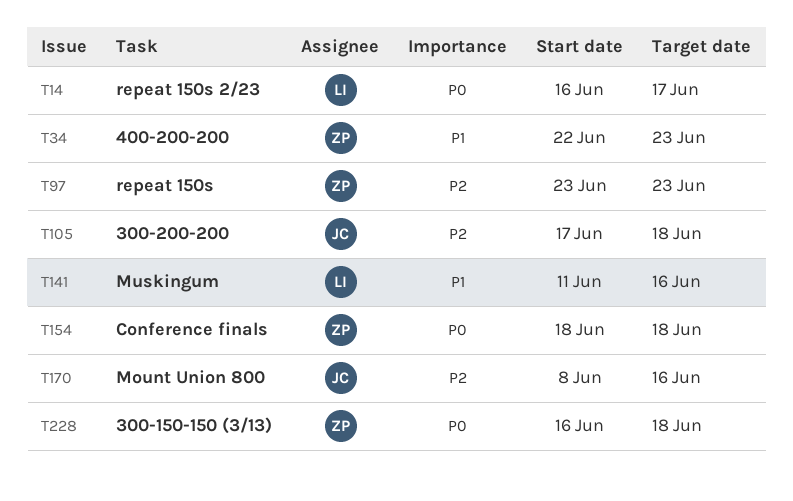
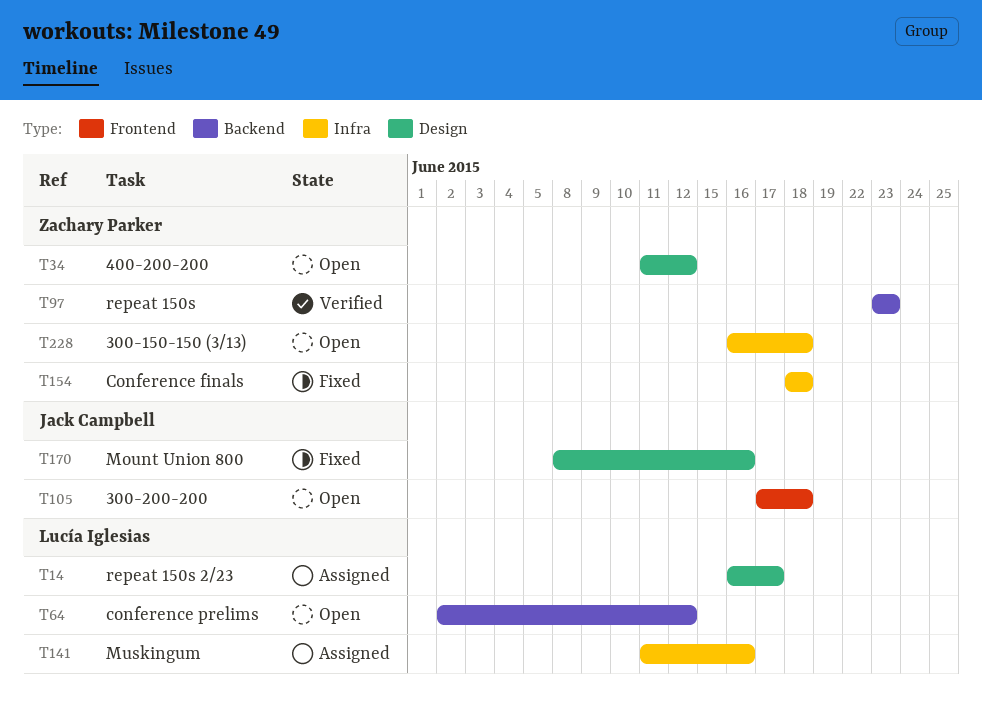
T34, start: Jun 22 -> Jun 11
T34, due: Jun 23 -> Jun 12
T64: none -> present

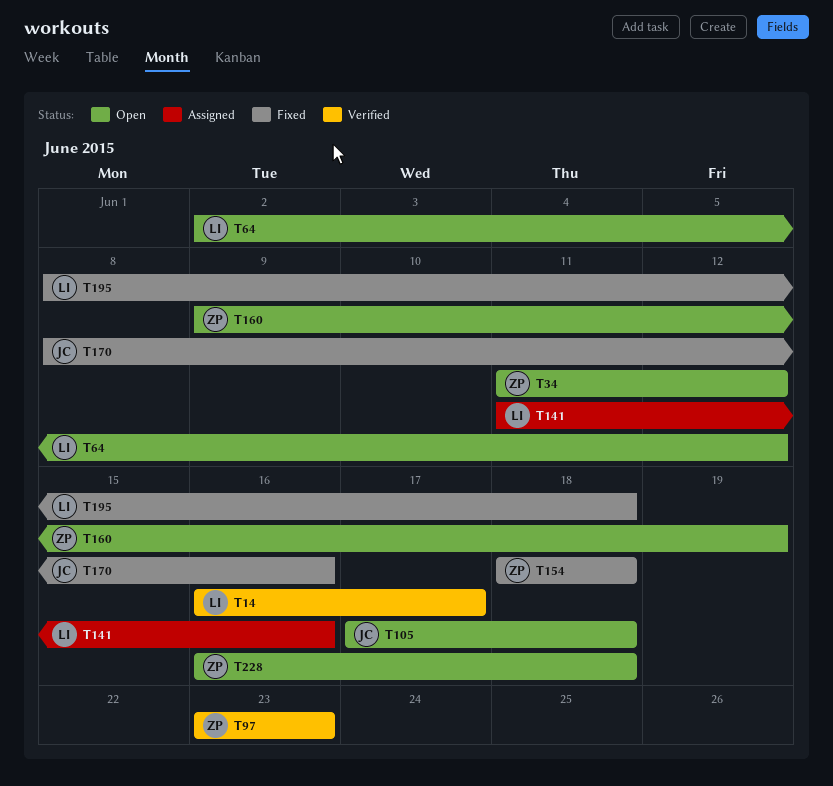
T14, status: Assigned -> Verified
T160: none -> present
T195: none -> present

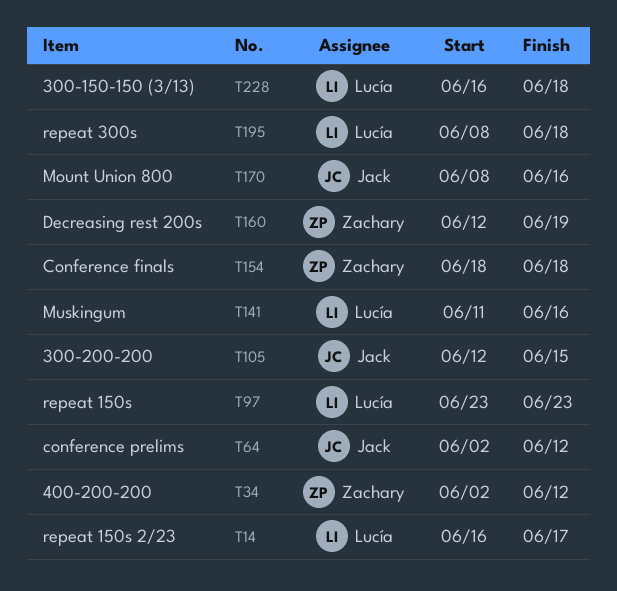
T34, start: Jun 11 -> Jun 2
T64, owner: Lucía -> Jack
T97, owner: Zachary -> Lucía
T105, start: Jun 17 -> Jun 12
T105, due: Jun 18 -> Jun 15
T160, start: Jun 9 -> Jun 12
T228, owner: Zachary -> Lucía

